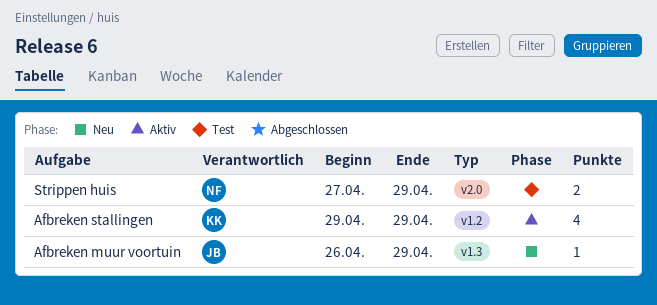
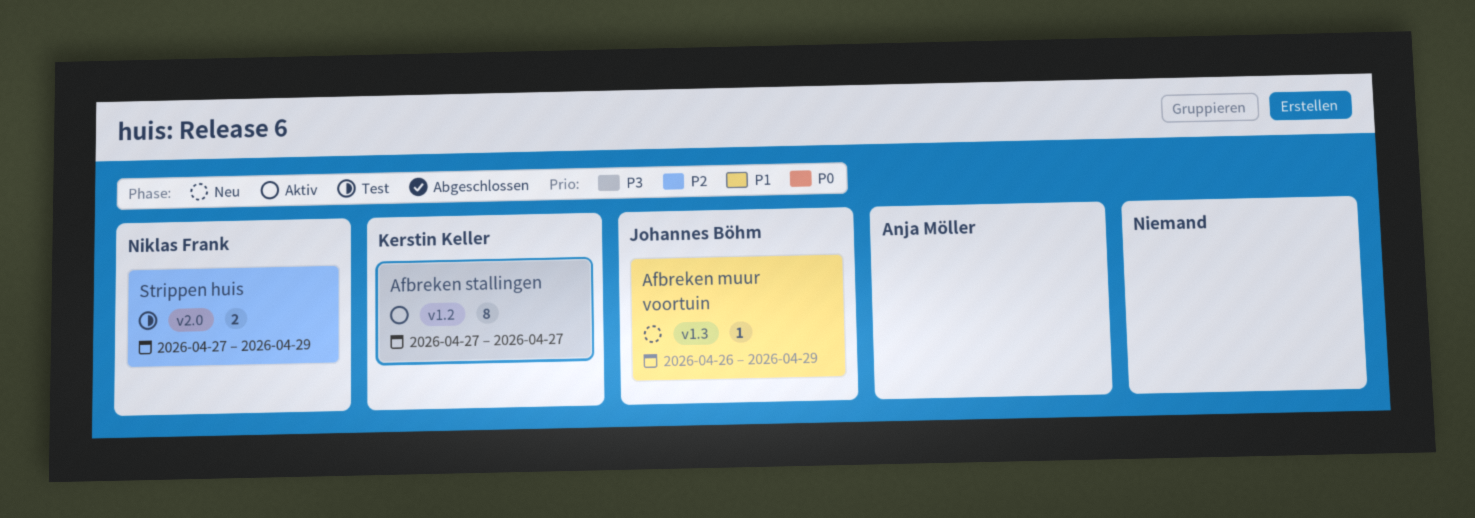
Afbreken stallingen, estimate: 4 -> 8
Afbreken stallingen, start: Apr 29 -> Apr 27
Afbreken stallingen, due: Apr 29 -> Apr 27

